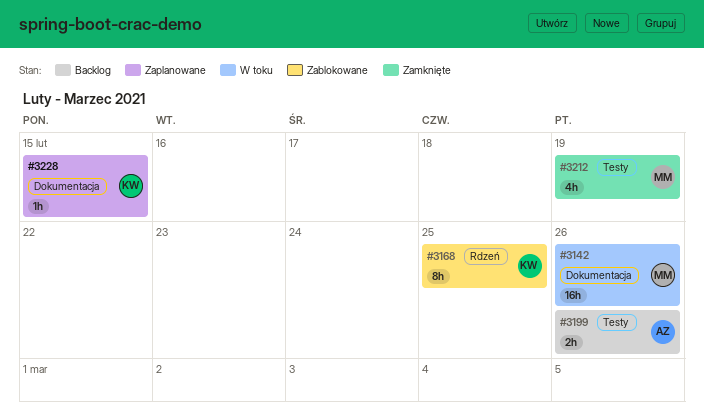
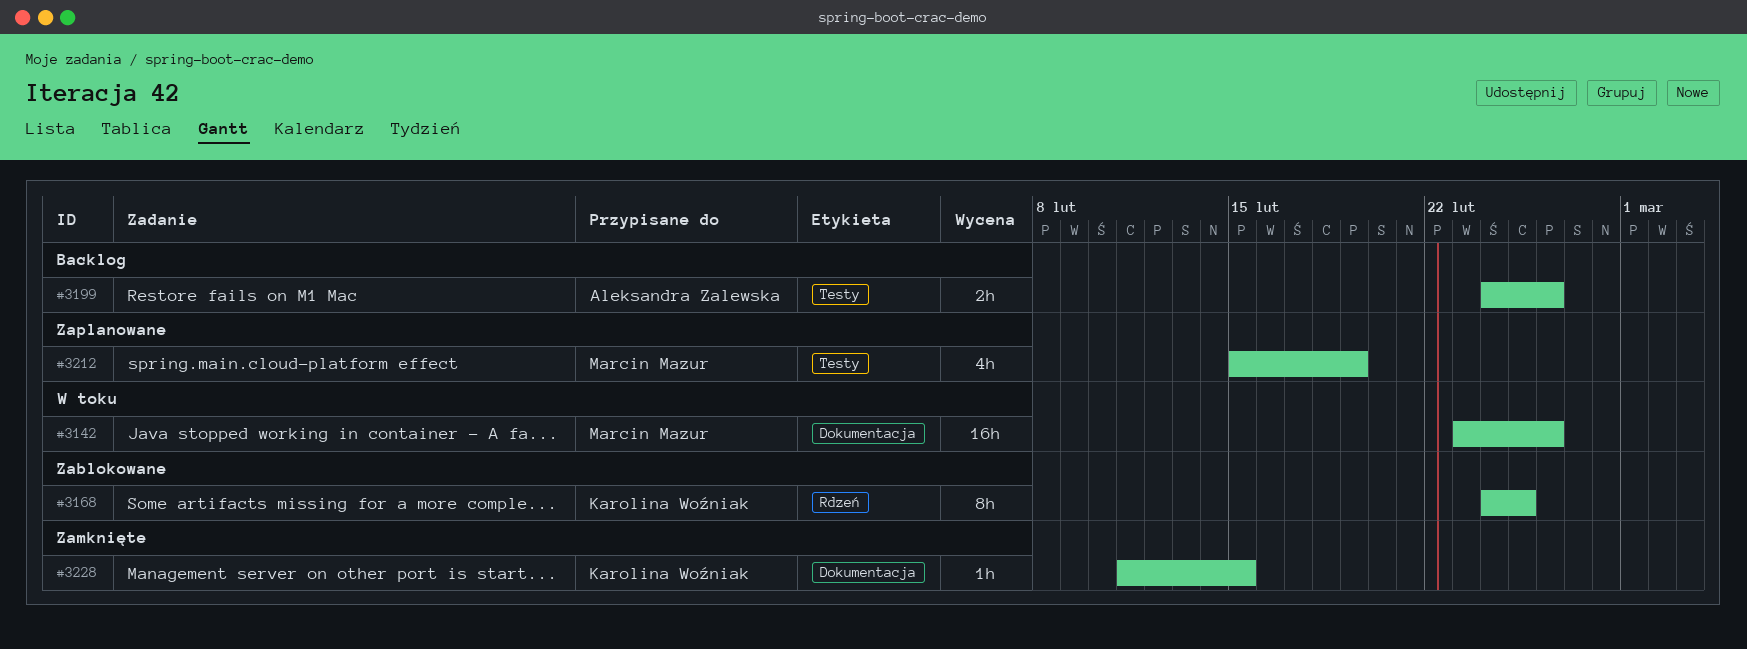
#3212, status: Zamknięte -> Zaplanowane
#3228, status: Zaplanowane -> Zamknięte

